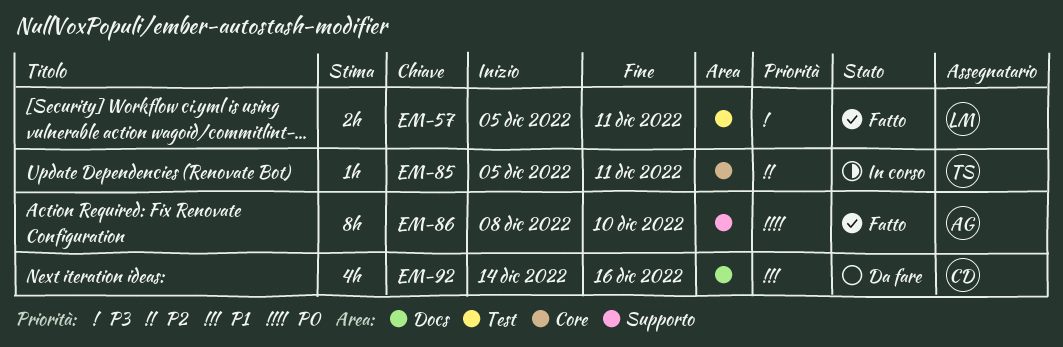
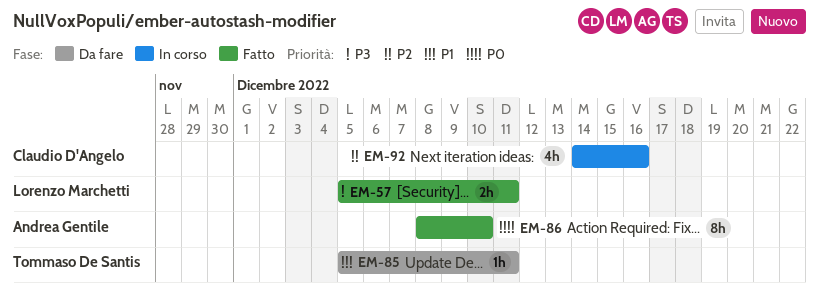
EM-85, status: In corso -> Da fare
EM-85, priority: P2 -> P1
EM-92, status: Da fare -> In corso
EM-92, priority: P1 -> P2

